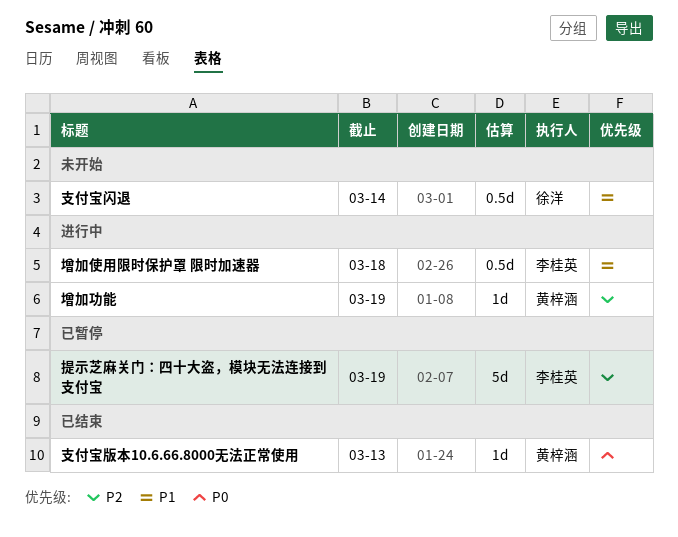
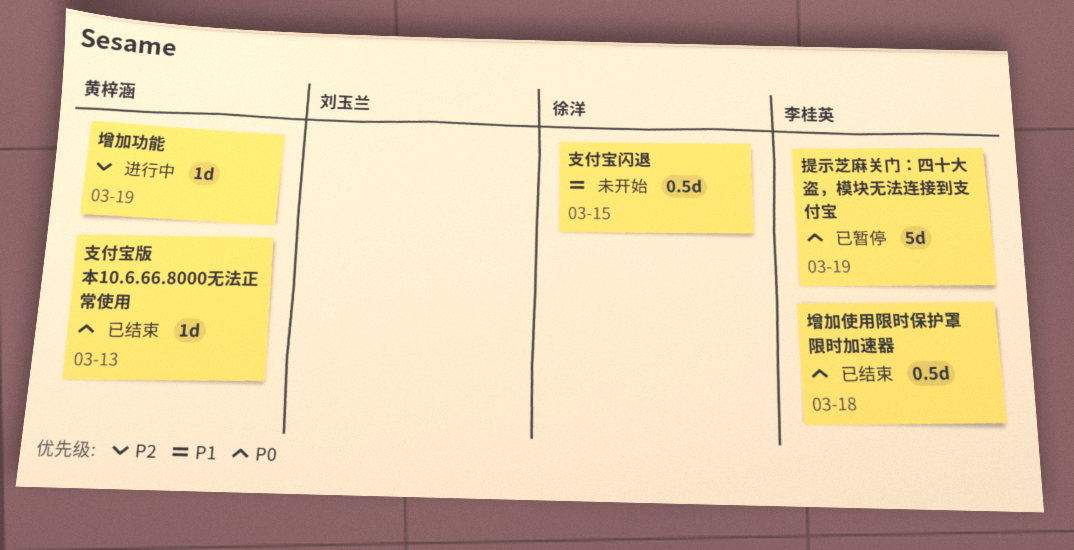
增加使用限时保护罩 限时加速器, status: 进行中 -> 已结束
增加使用限时保护罩 限时加速器, priority: P1 -> P0
提示芝麻关门：四十大盗，模块无法连接到支付宝, priority: P2 -> P0
支付宝闪退, due: Mar 14 -> Mar 15

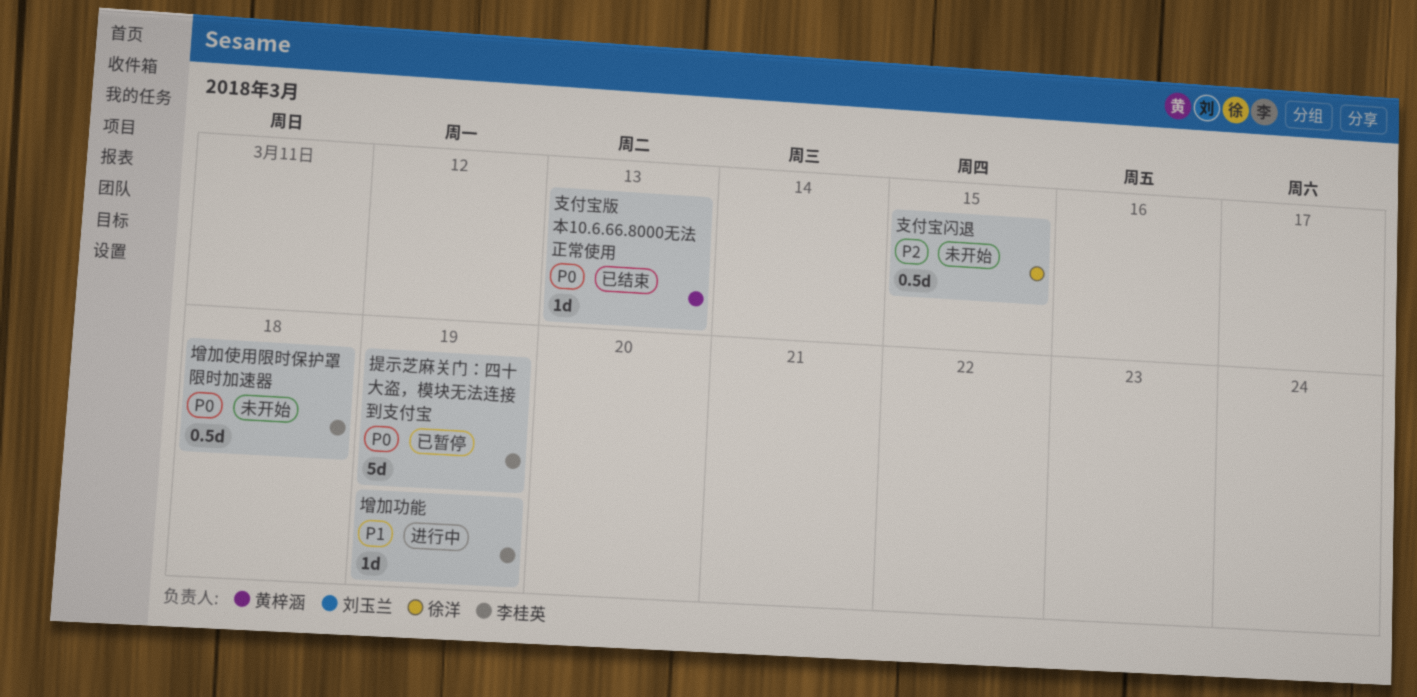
增加使用限时保护罩 限时加速器, status: 已结束 -> 未开始
增加功能, owner: 黄梓涵 -> 李桂英
增加功能, priority: P2 -> P1
支付宝闪退, priority: P1 -> P2

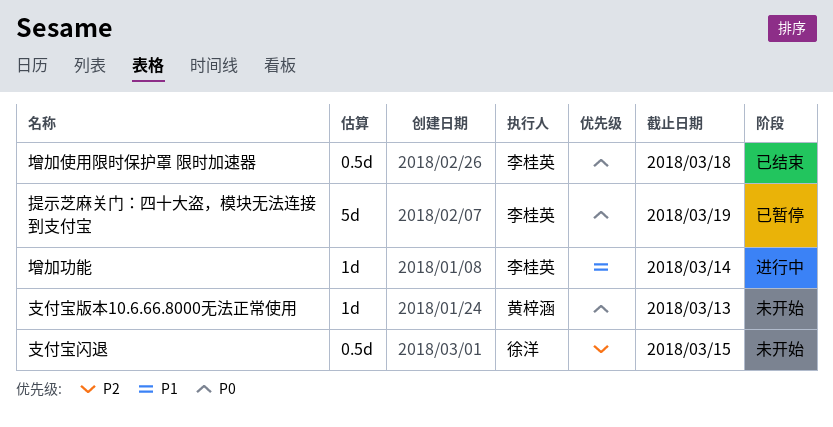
增加使用限时保护罩 限时加速器, status: 未开始 -> 已结束
增加功能, due: Mar 19 -> Mar 14
支付宝版本10.6.66.8000无法正常使用, status: 已结束 -> 未开始

